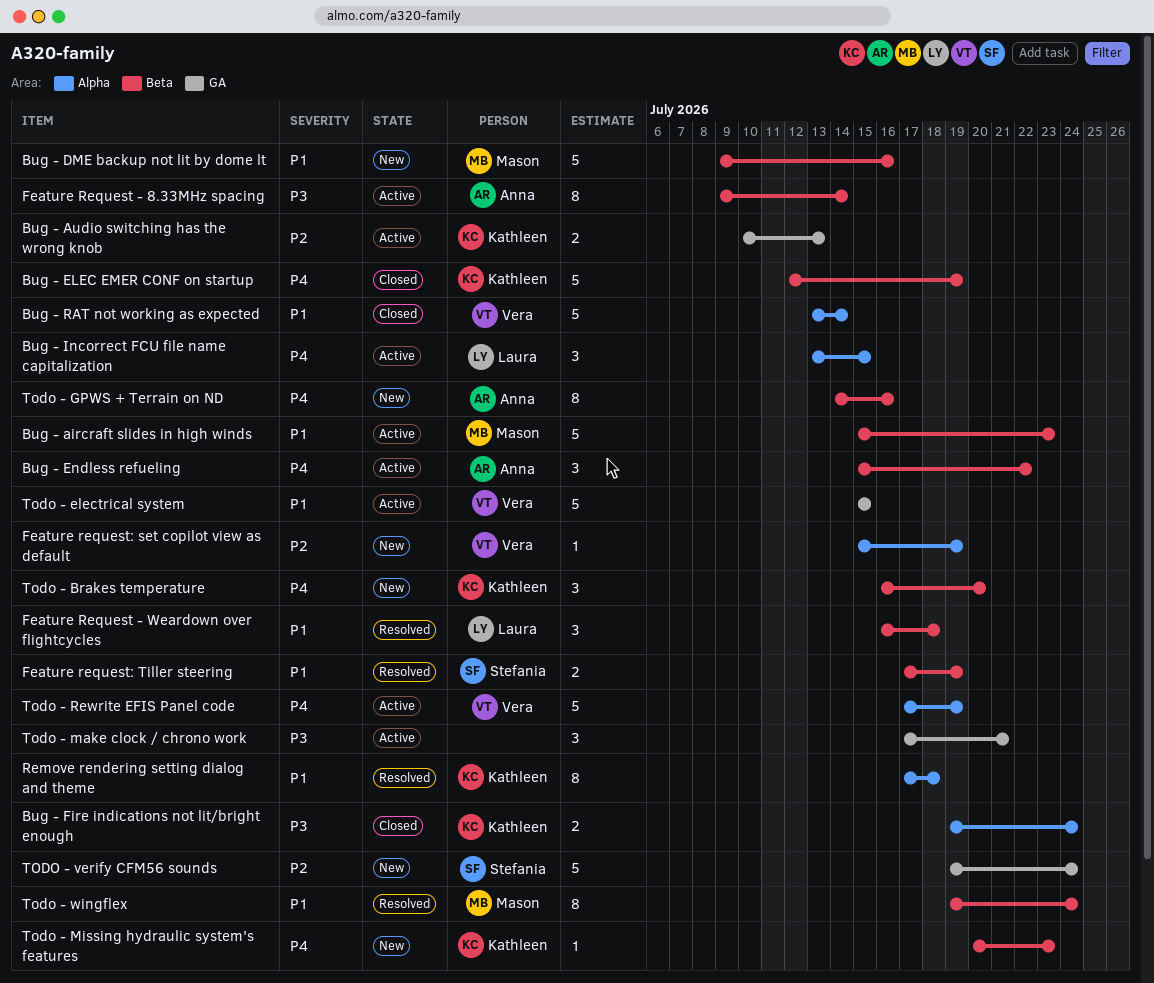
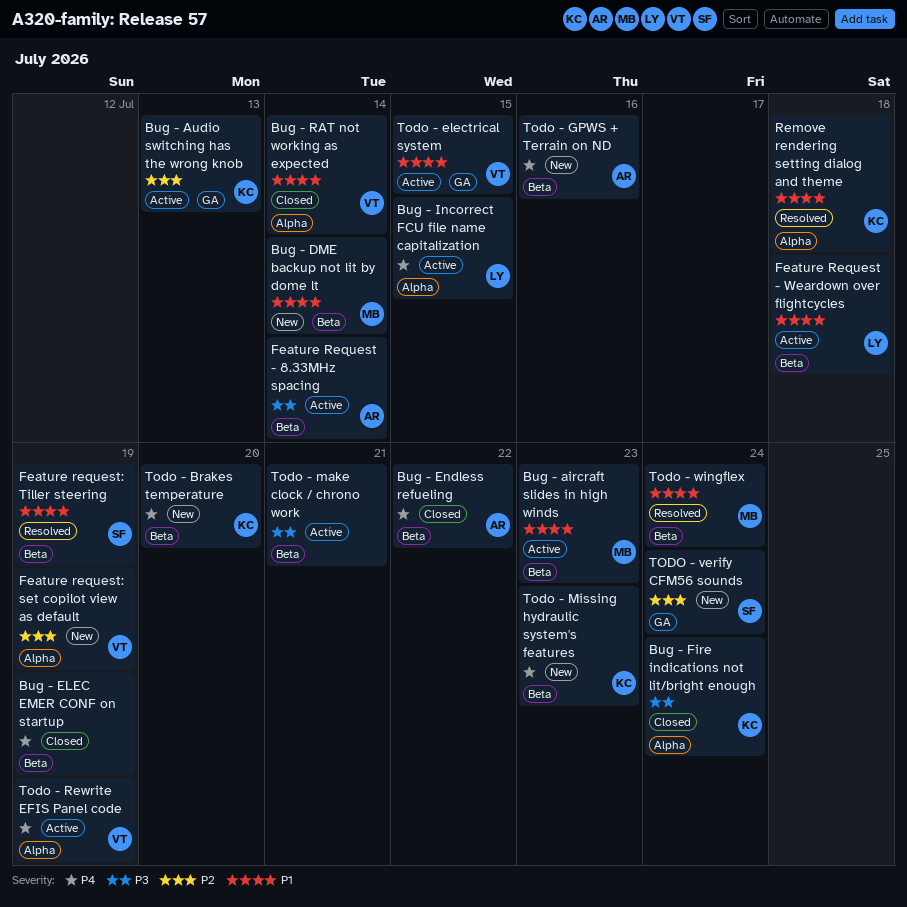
Bug - DME backup not lit by dome lt, due: Jul 16 -> Jul 14
Bug - ELEC EMER CONF on startup, owner: Kathleen -> none
Bug - Endless refueling, status: Active -> Closed
Feature Request - Weardown over flightcycles, status: Resolved -> Active
Todo - make clock / chrono work, label: GA -> Beta

